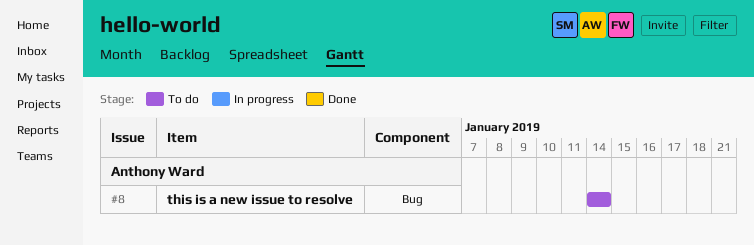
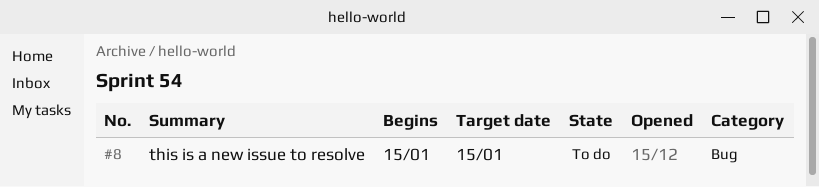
#8, start: Jan 14 -> Jan 15
#8, due: Jan 14 -> Jan 15

